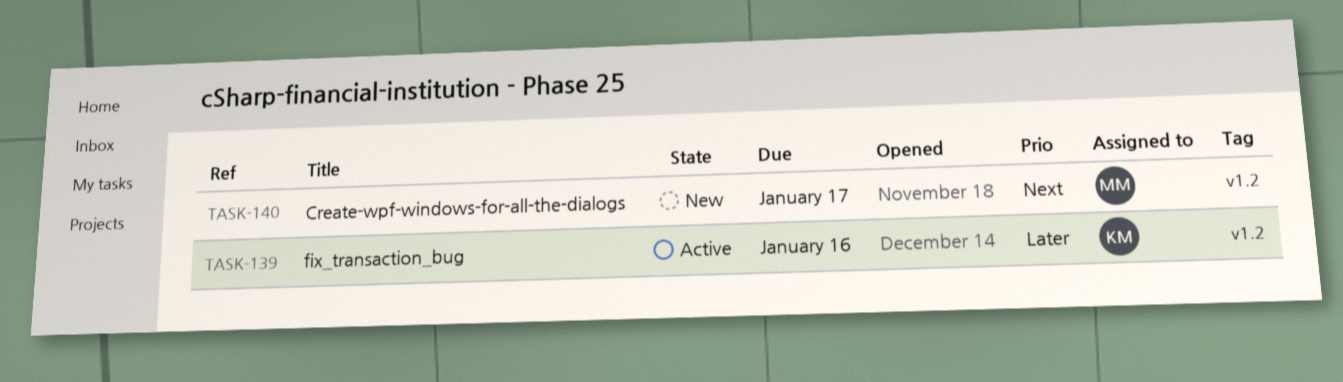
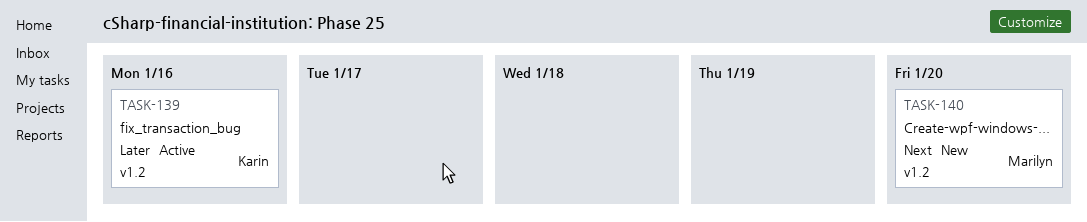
TASK-140, due: Jan 17 -> Jan 20

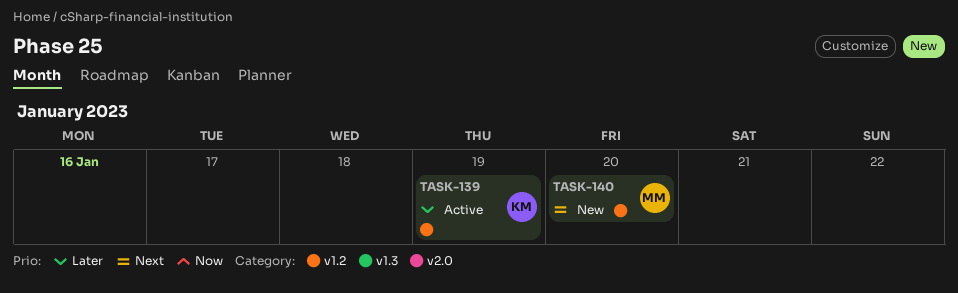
TASK-139, due: Jan 16 -> Jan 19

